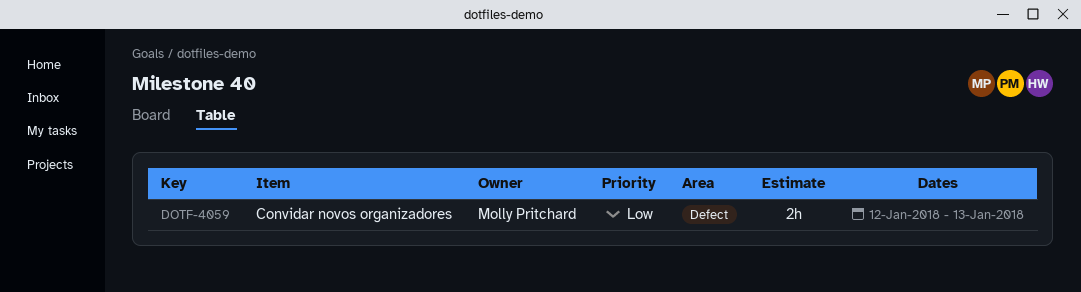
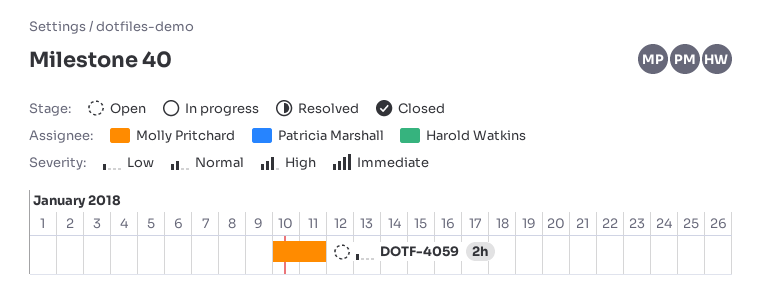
DOTF-4059, start: Jan 12 -> Jan 10
DOTF-4059, due: Jan 13 -> Jan 11

